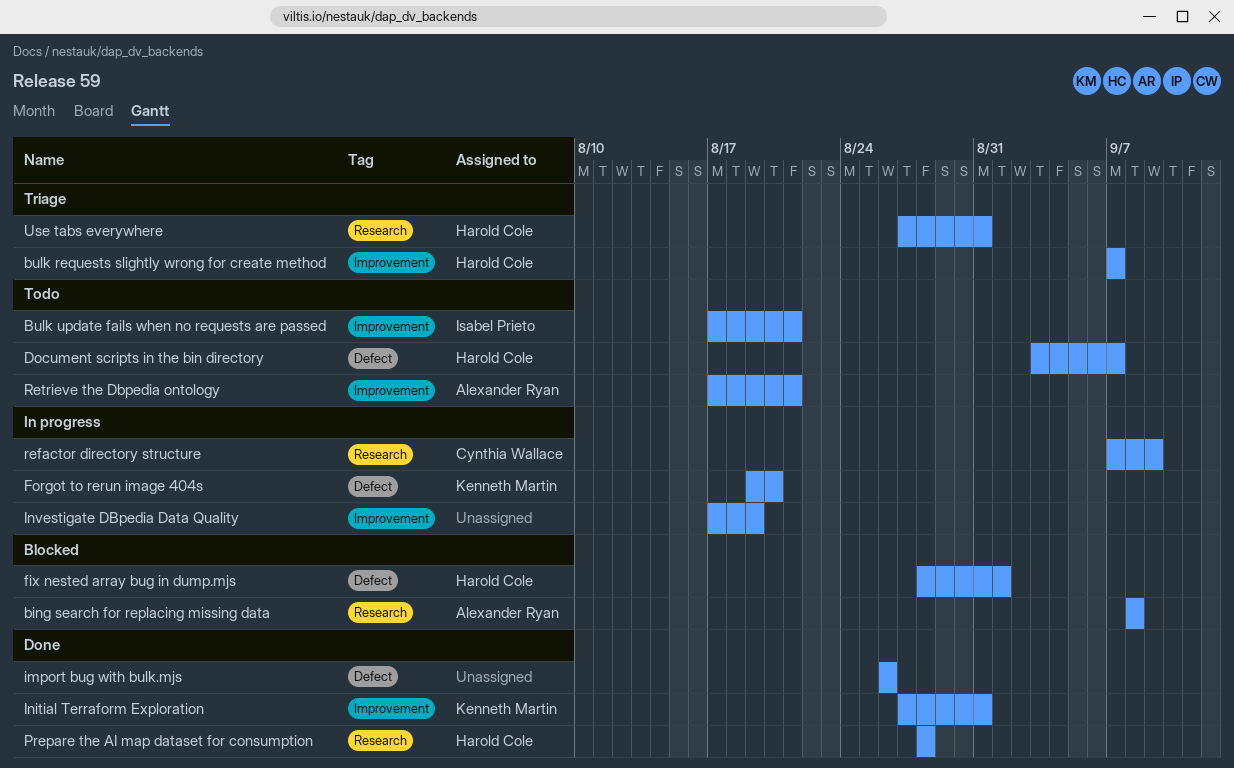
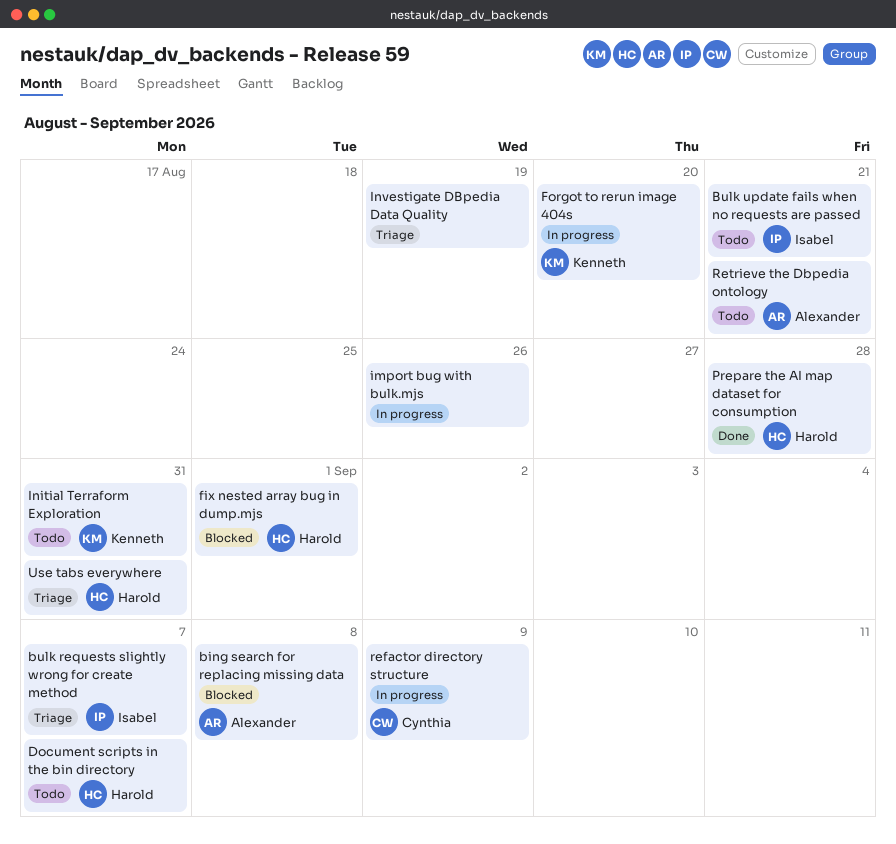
bulk requests slightly wrong for create method, owner: Harold Cole -> Isabel Prieto
import bug with bulk.mjs, status: Done -> In progress
Initial Terraform Exploration, status: Done -> Todo
Investigate DBpedia Data Quality, status: In progress -> Triage

